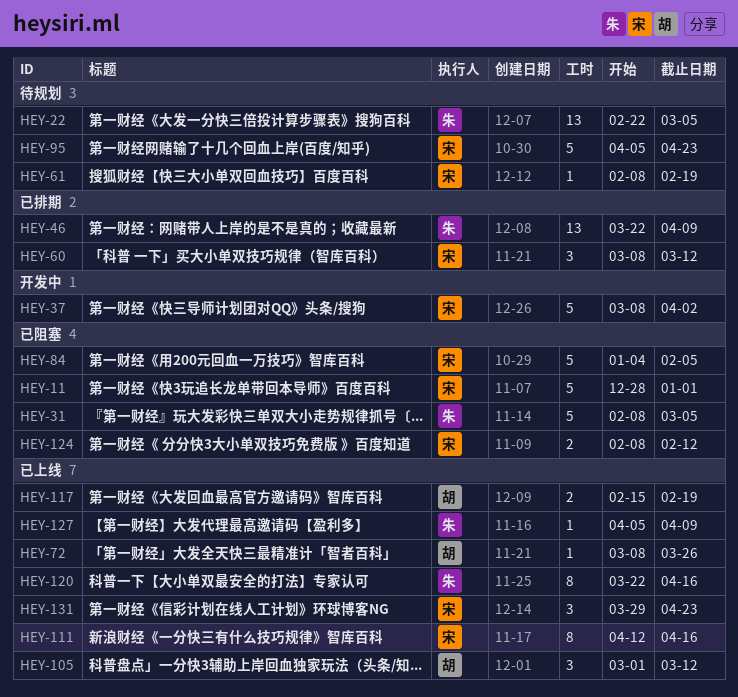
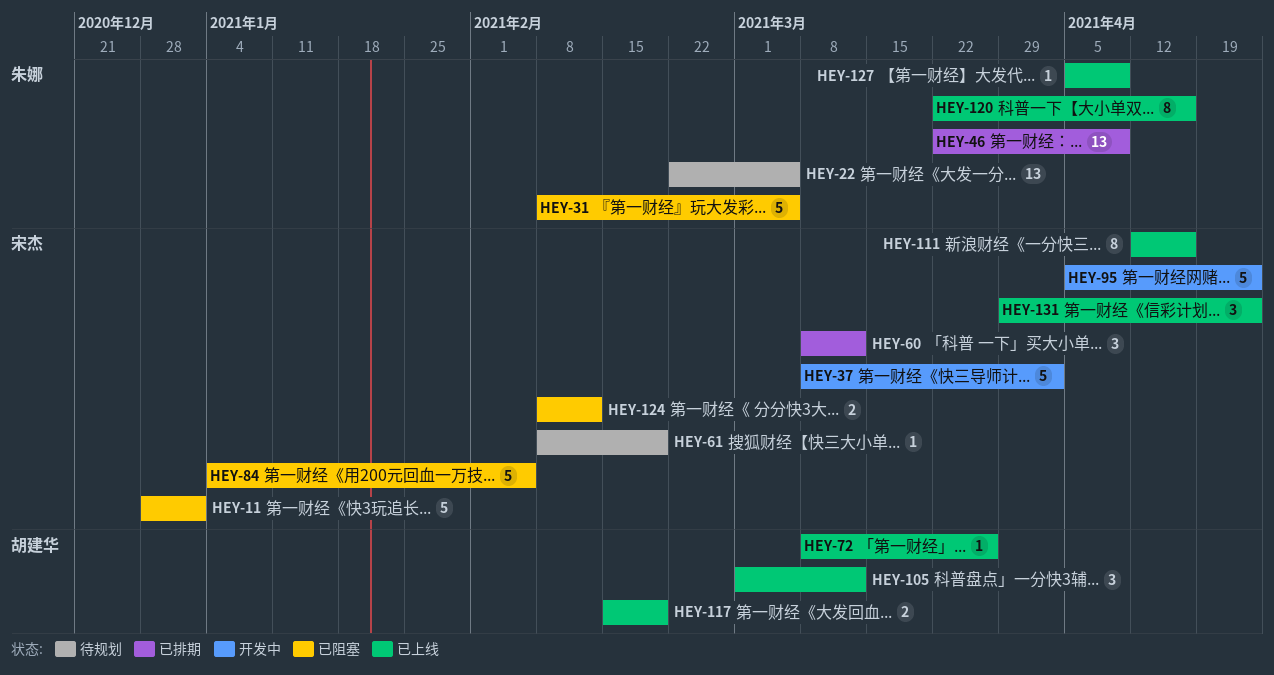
HEY-95, status: 待规划 -> 开发中

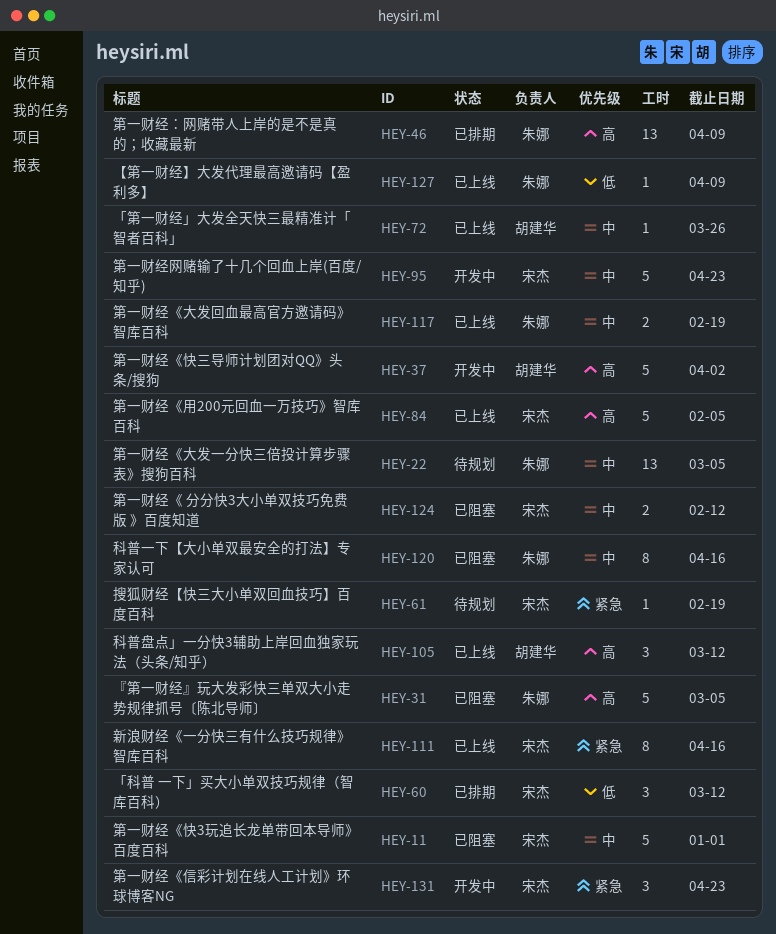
HEY-37, owner: 宋杰 -> 胡建华
HEY-84, status: 已阻塞 -> 已上线
HEY-117, owner: 胡建华 -> 朱娜
HEY-120, status: 已上线 -> 已阻塞
HEY-131, status: 已上线 -> 开发中

